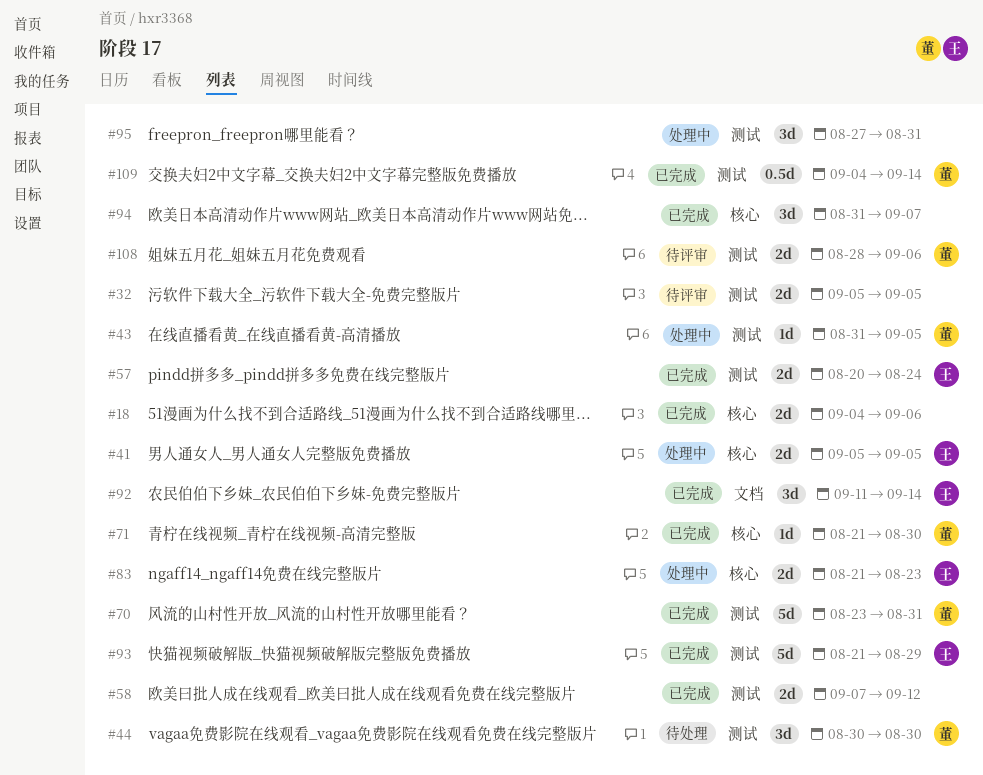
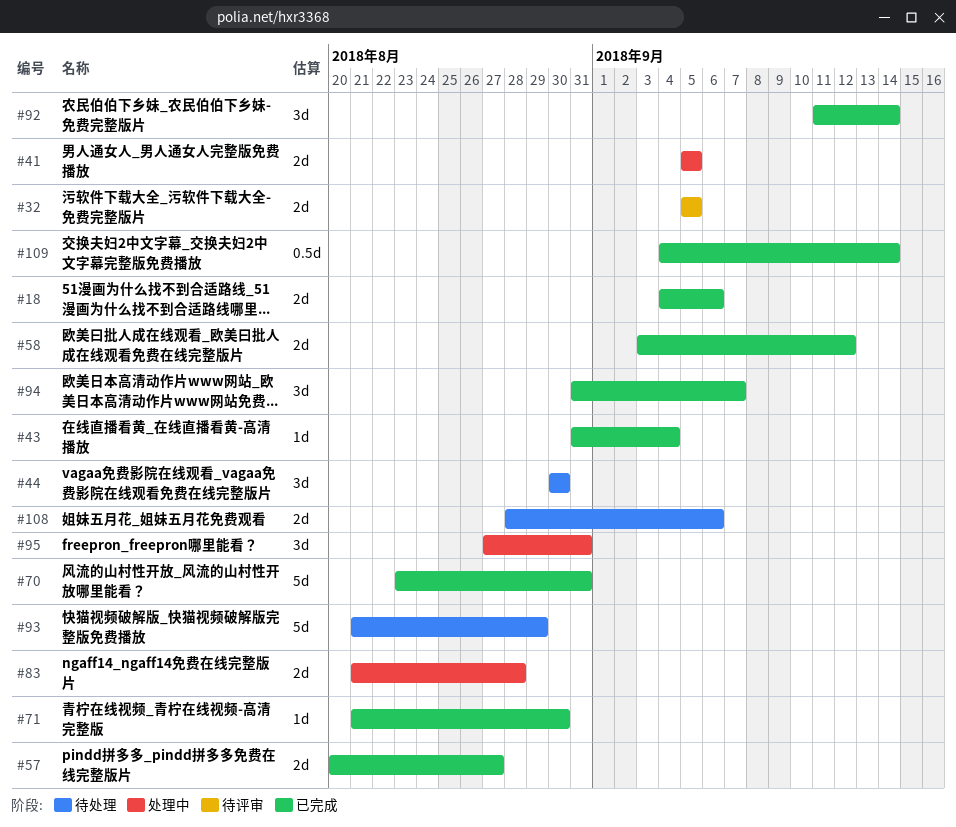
#43, status: 处理中 -> 已完成
#43, due: Sep 5 -> Sep 4
#57, due: Aug 24 -> Aug 27
#58, start: Sep 7 -> Sep 3
#83, due: Aug 23 -> Aug 28
#93, status: 已完成 -> 待处理
#108, status: 待评审 -> 待处理

